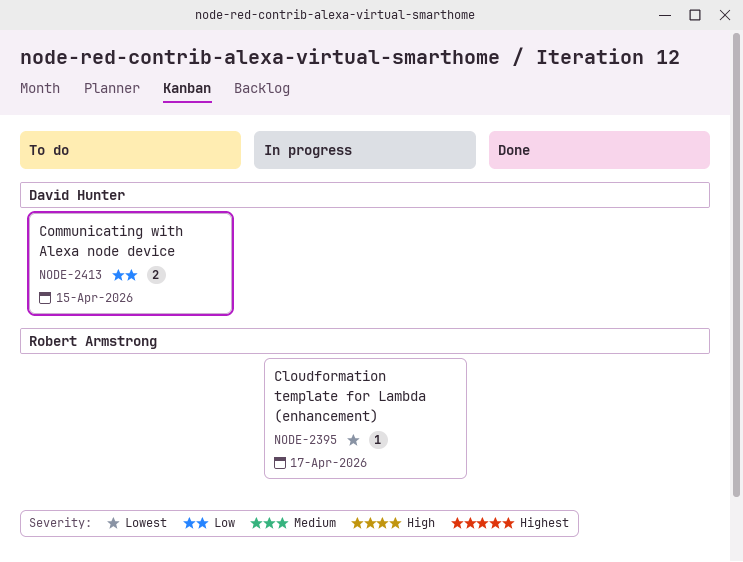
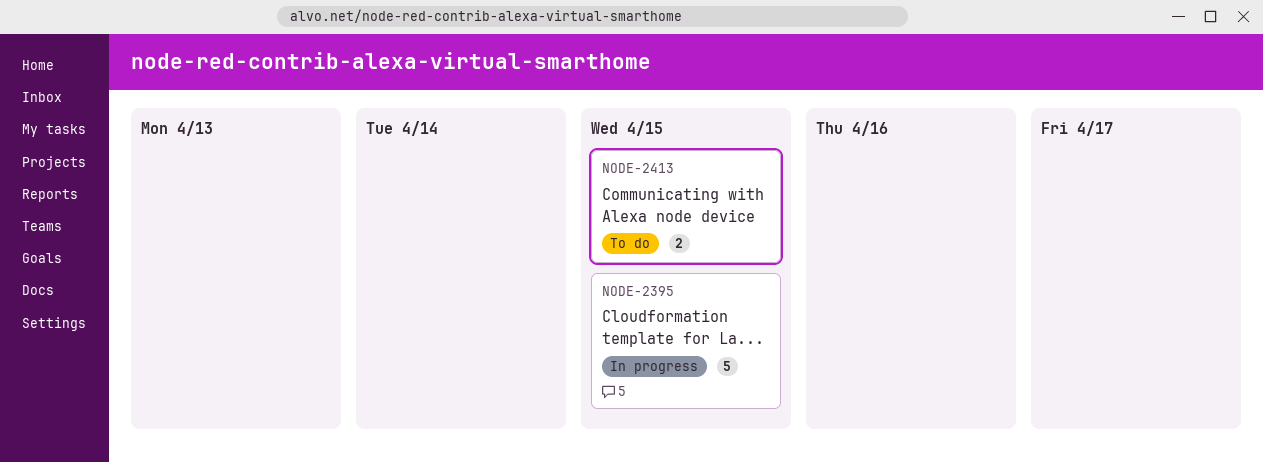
NODE-2395, estimate: 1 -> 5
NODE-2395, due: Apr 17 -> Apr 15

